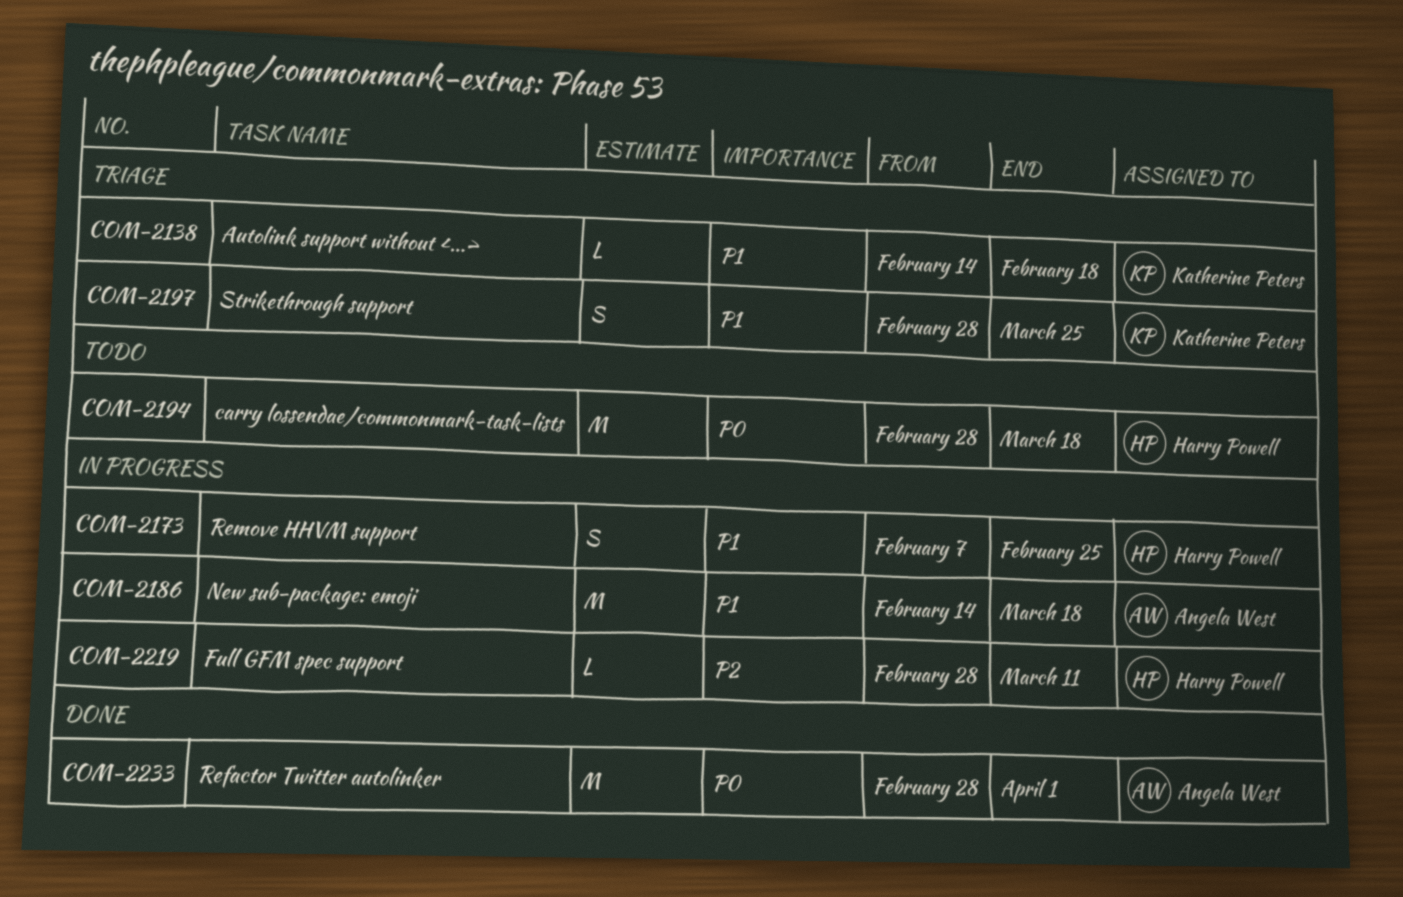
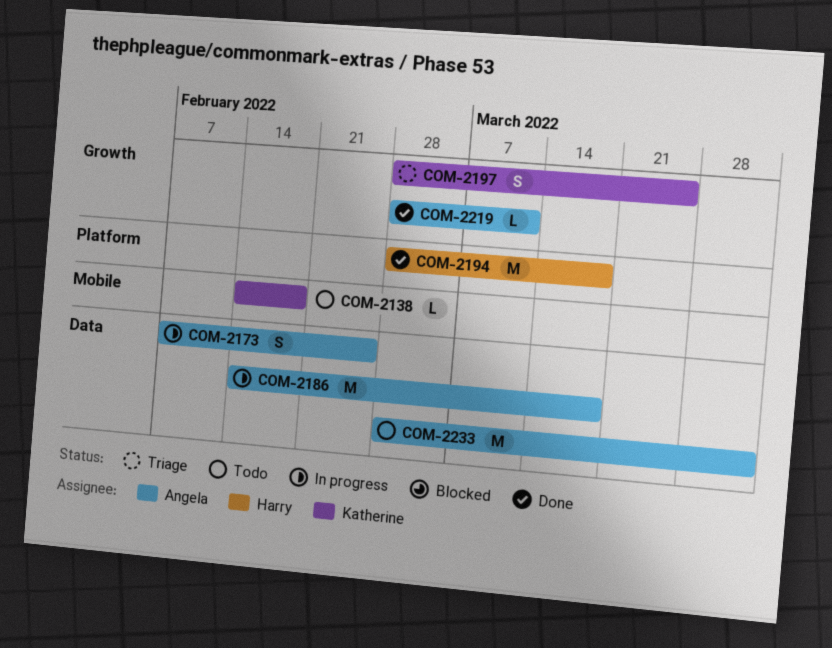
COM-2138, status: Triage -> Todo
COM-2173, owner: Harry Powell -> Angela West
COM-2194, status: Todo -> Done
COM-2219, status: In progress -> Done
COM-2219, owner: Harry Powell -> Angela West
COM-2233, status: Done -> Todo

